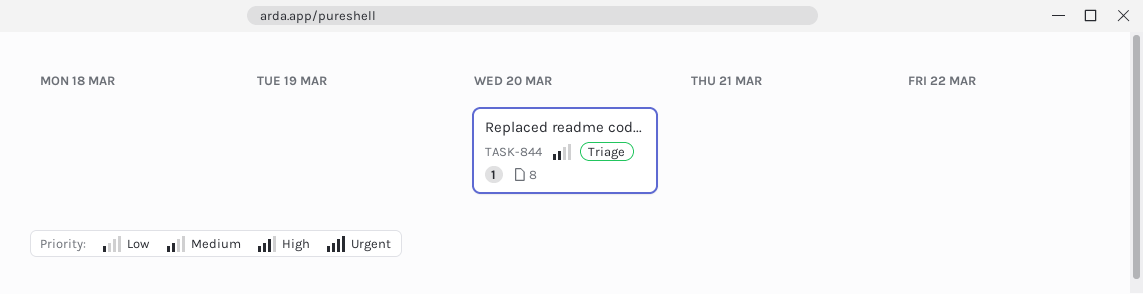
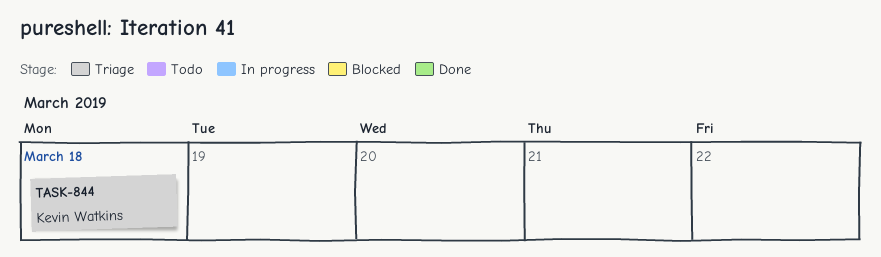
TASK-844, due: Mar 20 -> Mar 18

